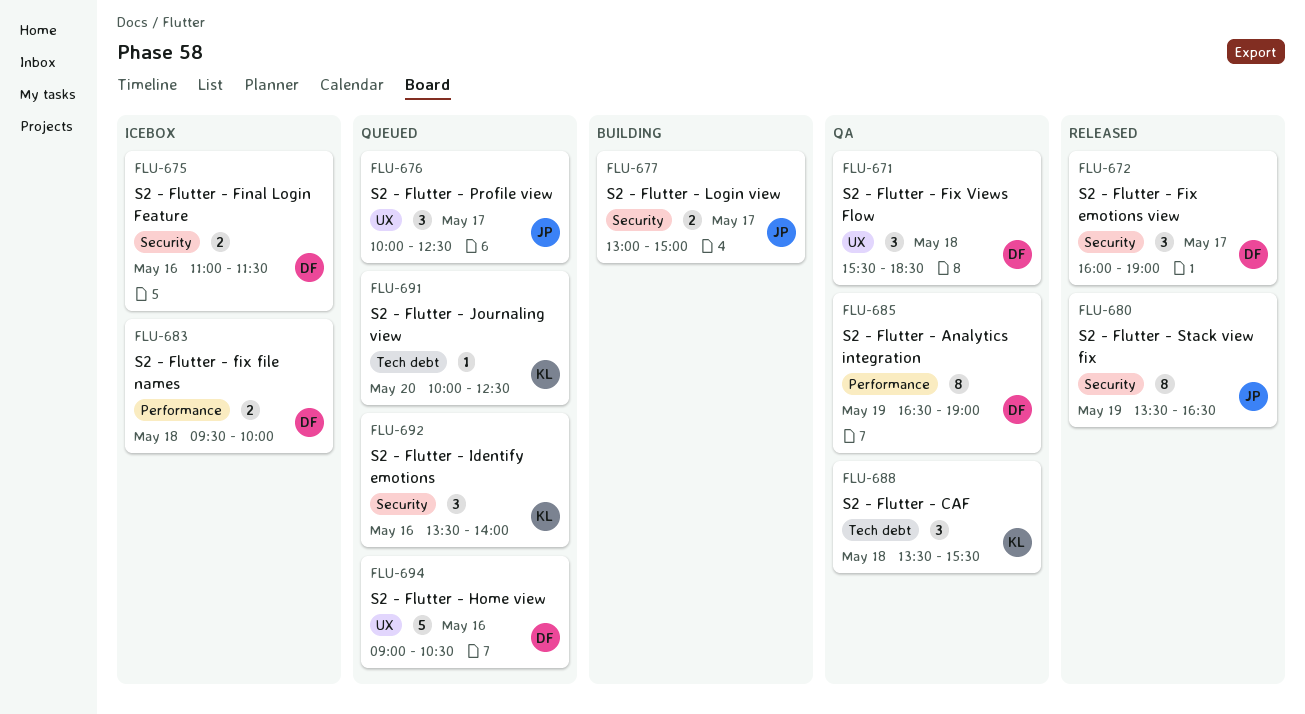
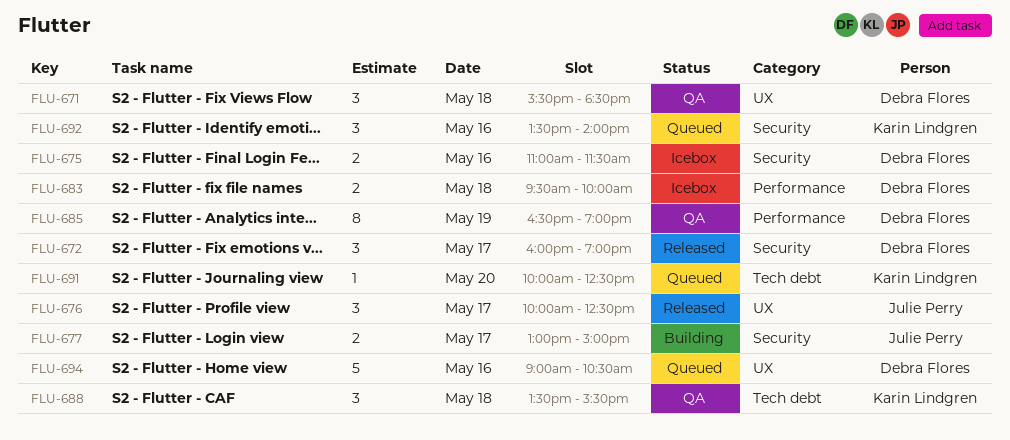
FLU-676, status: Queued -> Released
FLU-680: present -> none

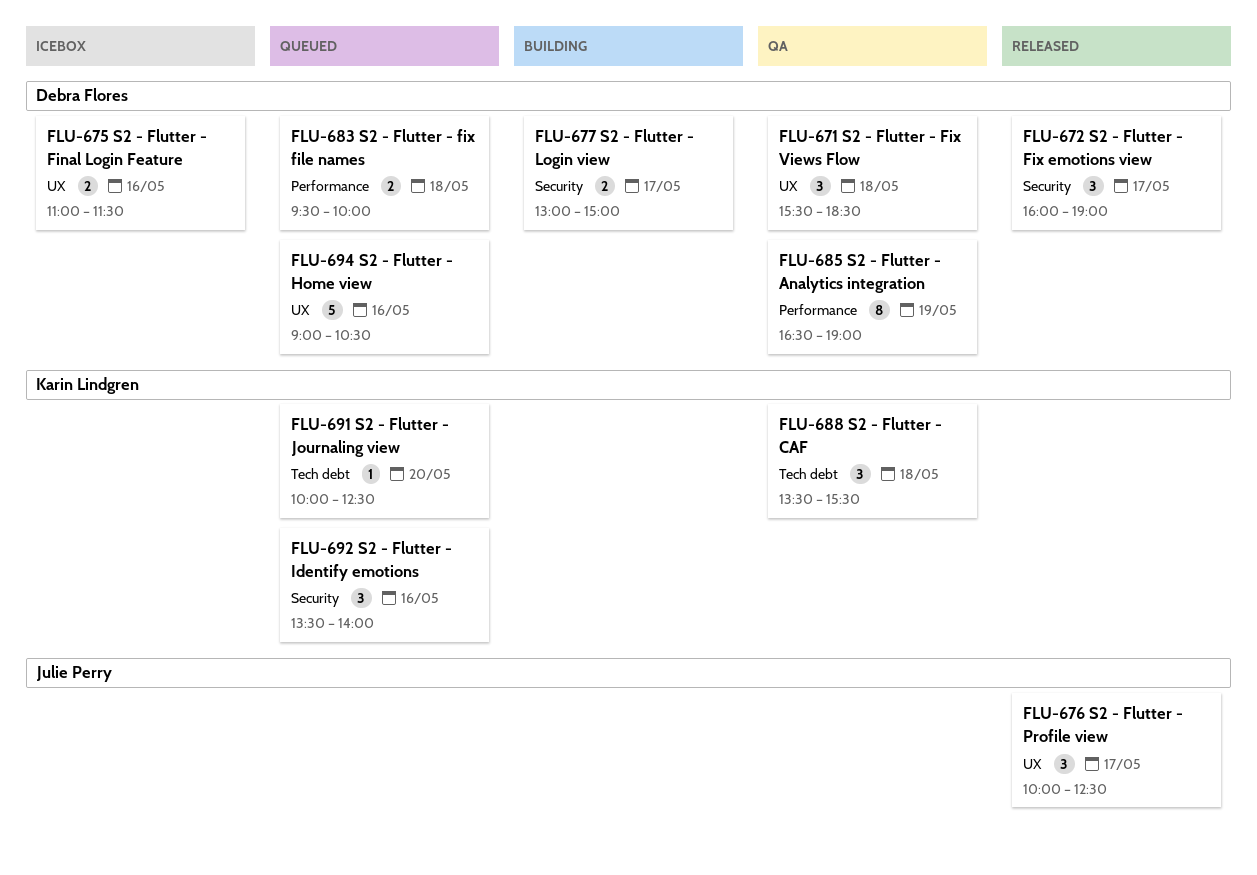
FLU-675, label: Security -> UX
FLU-677, owner: Julie Perry -> Debra Flores
FLU-683, status: Icebox -> Queued

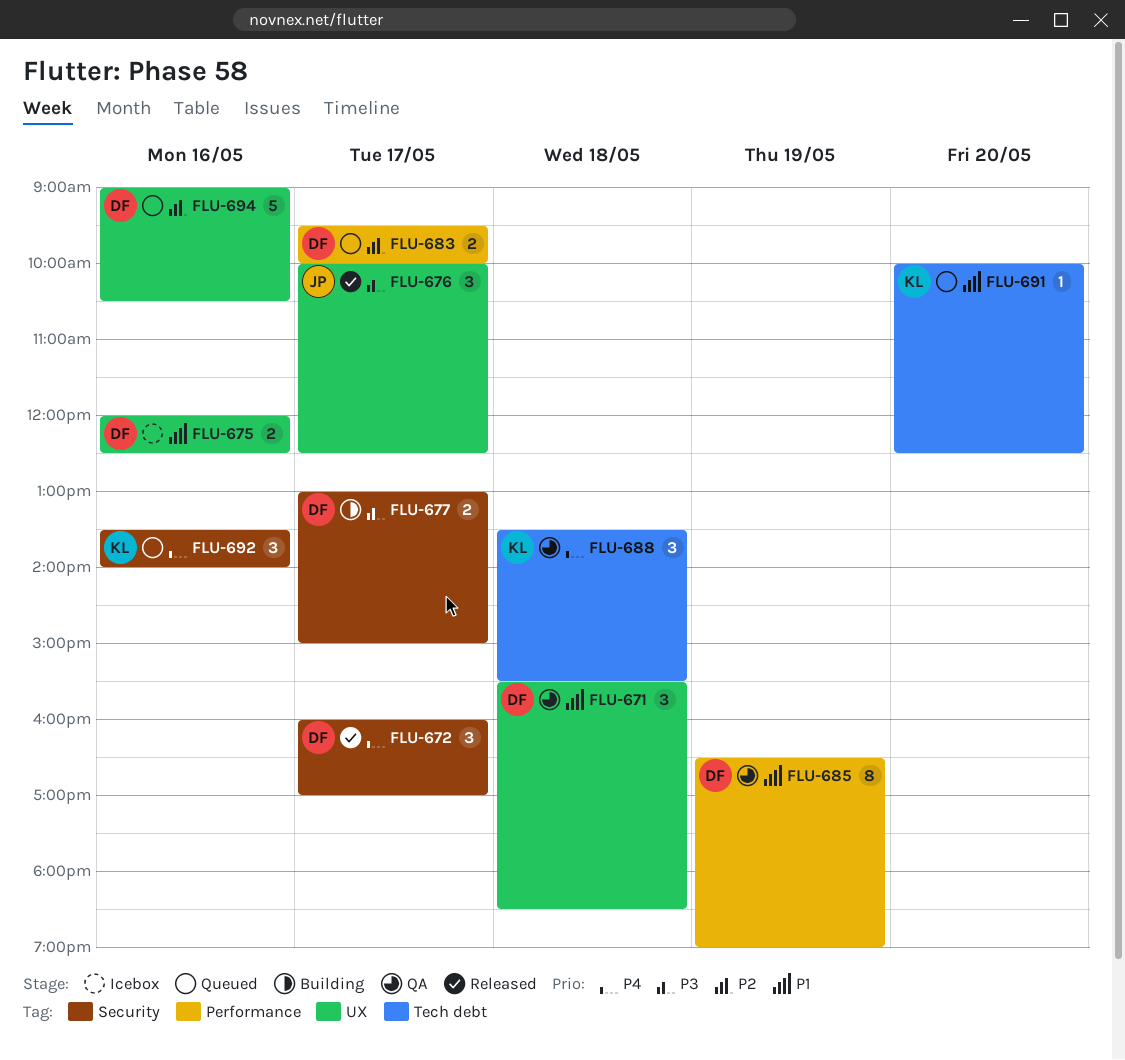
FLU-672, ends: 19:00 -> 17:00
FLU-675, begins: 11:00 -> 12:00
FLU-675, ends: 11:30 -> 12:30
FLU-683, day: May 18 -> May 17

